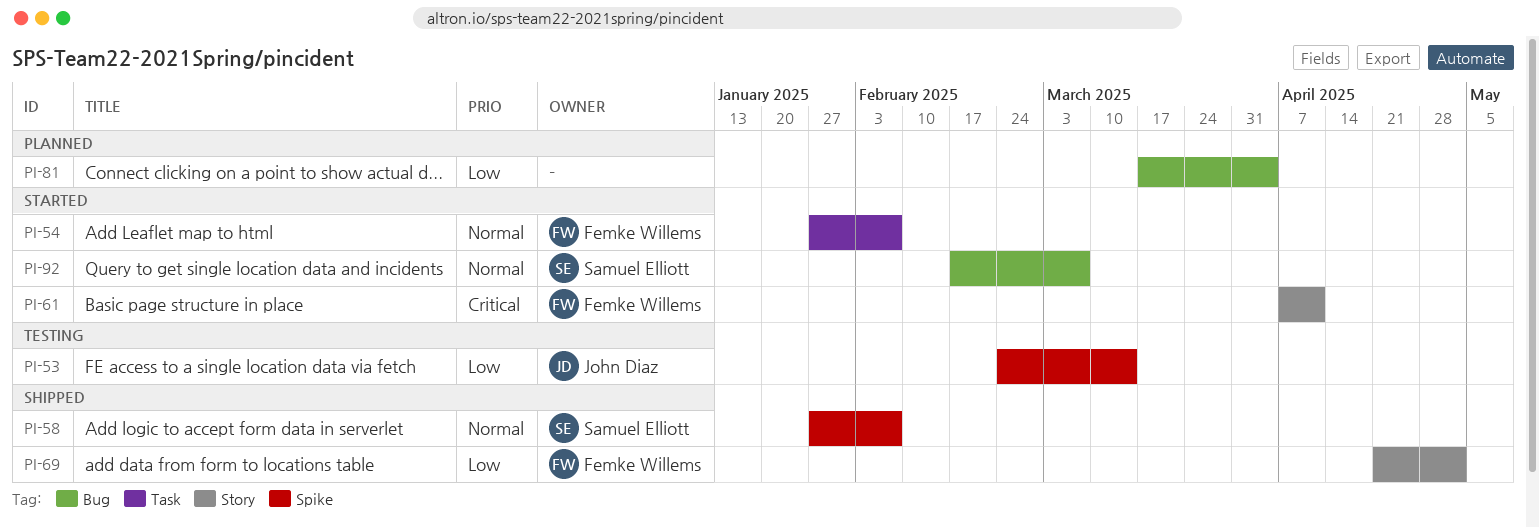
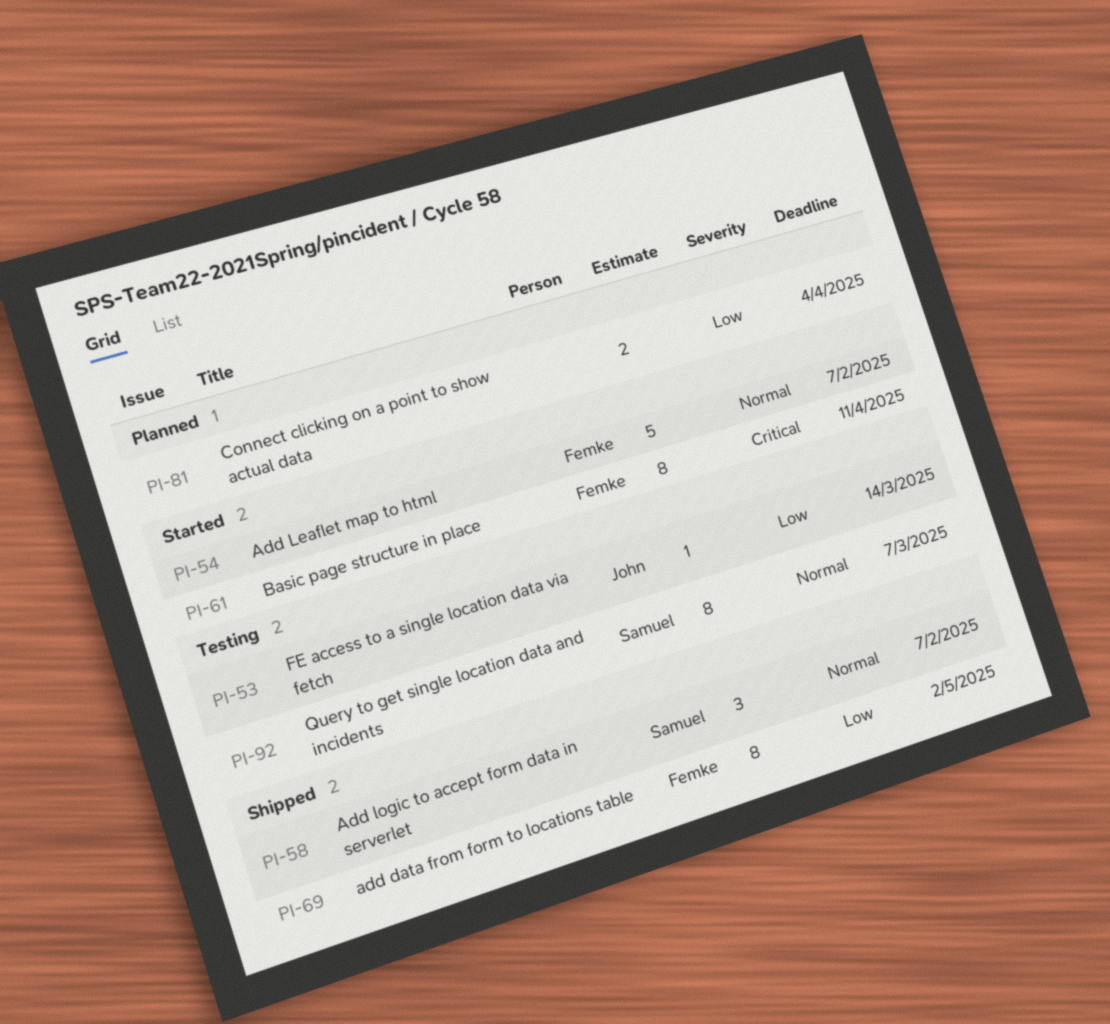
PI-92, status: Started -> Testing

